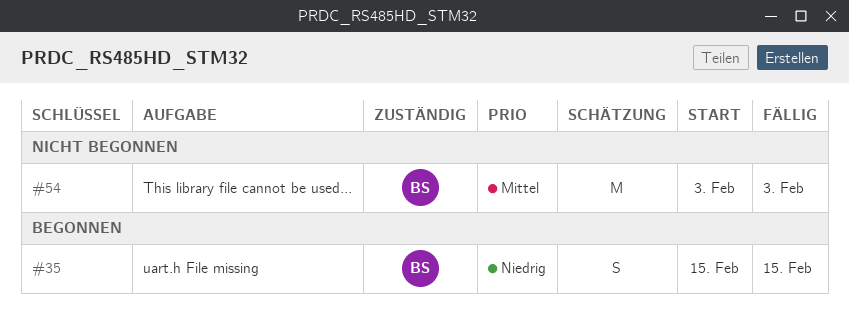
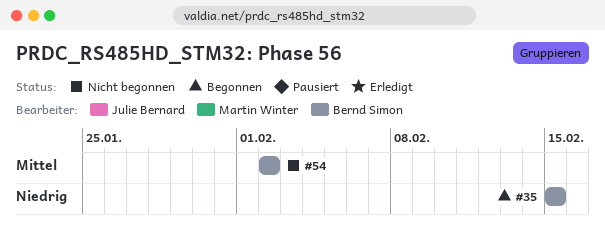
#54, start: Feb 3 -> Feb 2
#54, due: Feb 3 -> Feb 2

